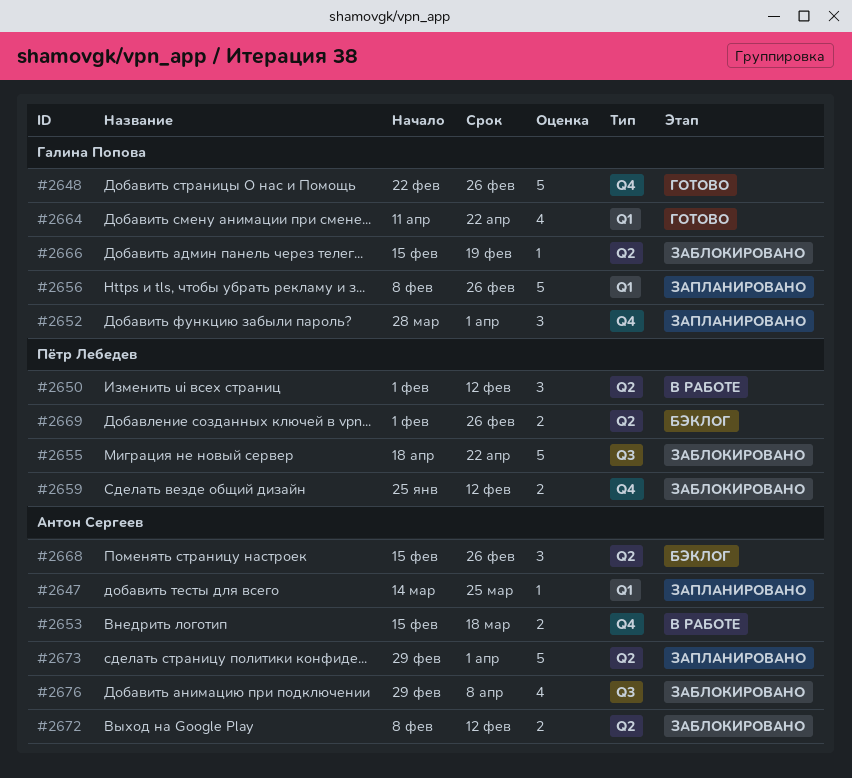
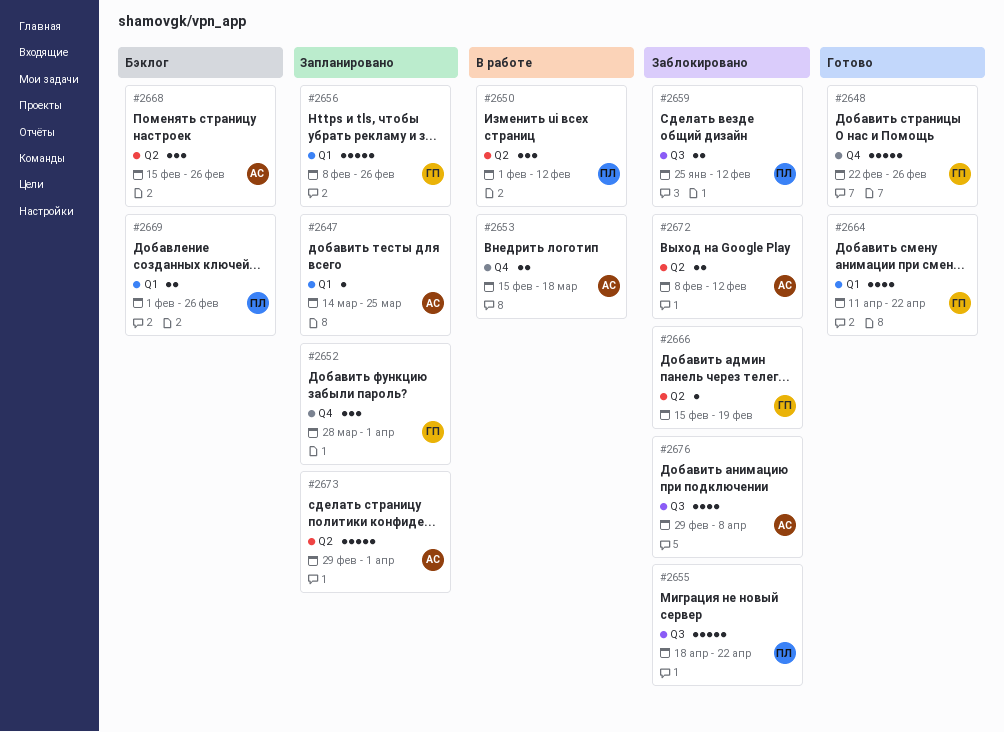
#2659, label: Q4 -> Q3
#2669, label: Q2 -> Q1

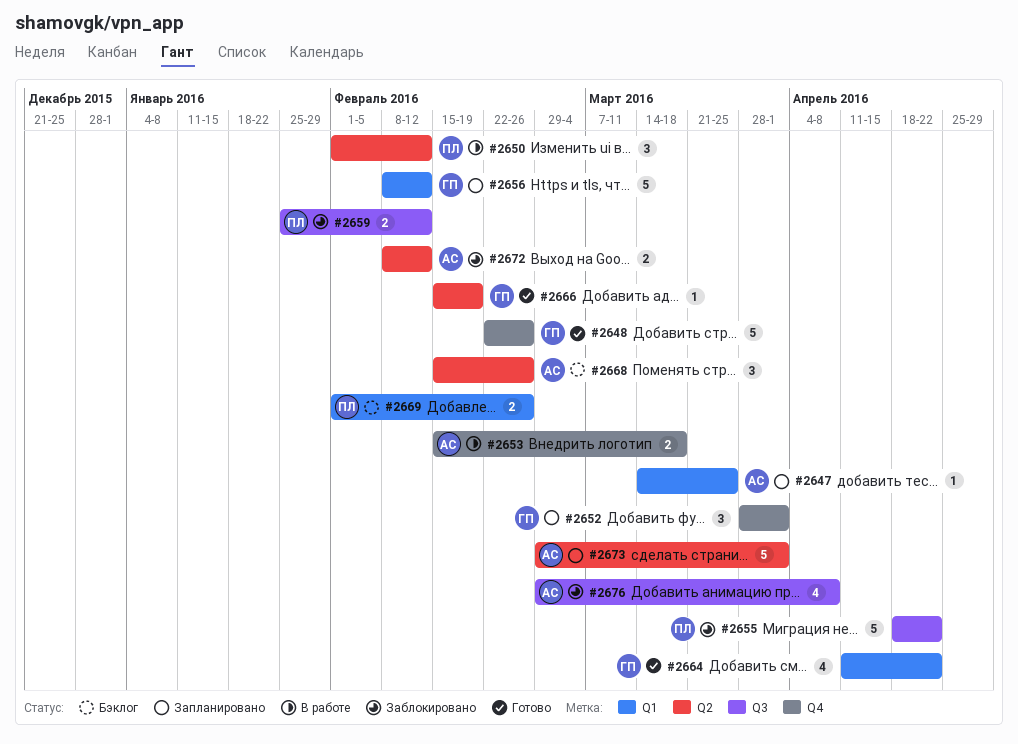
#2656, due: Feb 26 -> Feb 12
#2666, status: Заблокировано -> Готово

